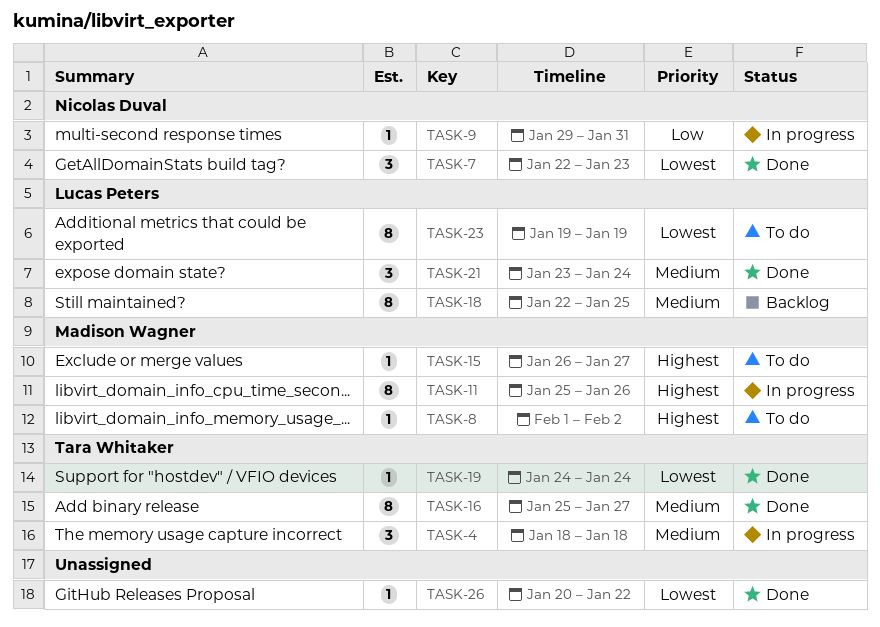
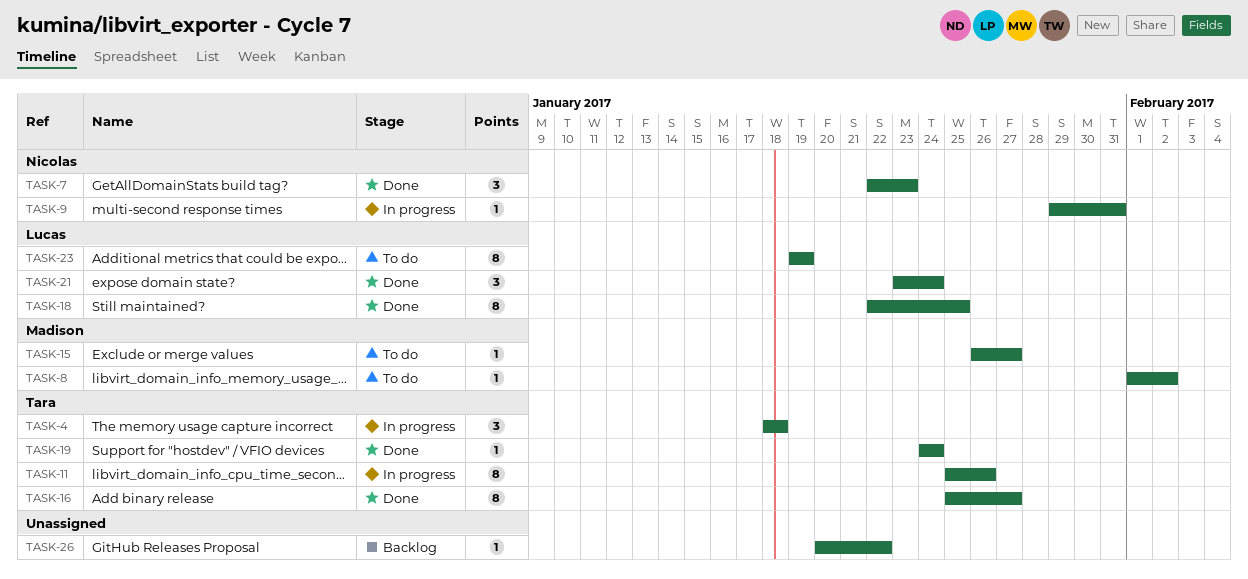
TASK-11, owner: Madison Wagner -> Tara Whitaker
TASK-18, status: Backlog -> Done
TASK-26, status: Done -> Backlog

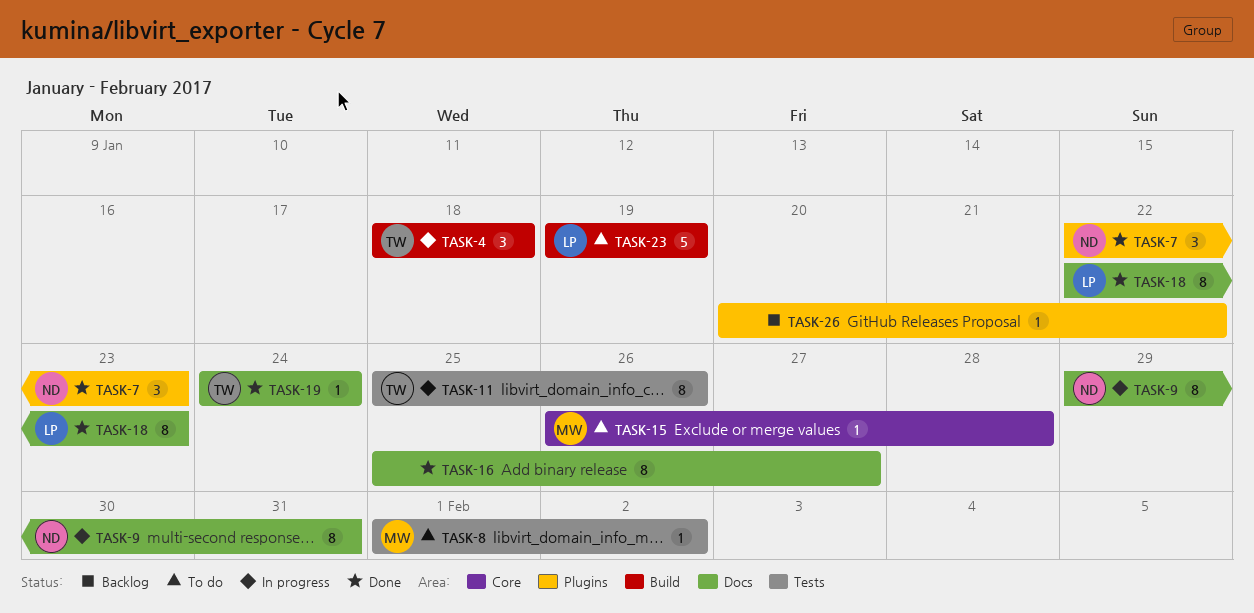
TASK-9, estimate: 1 -> 8
TASK-15, due: Jan 27 -> Jan 28
TASK-16, owner: Tara -> none
TASK-18, due: Jan 25 -> Jan 23
TASK-21: present -> none
TASK-23, estimate: 8 -> 5

